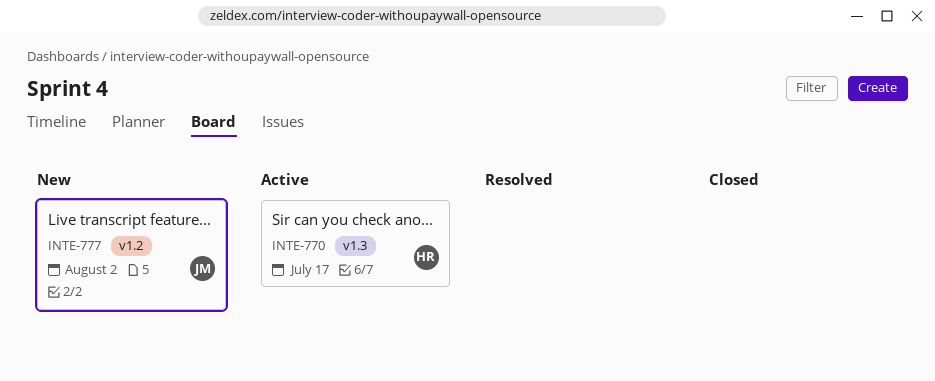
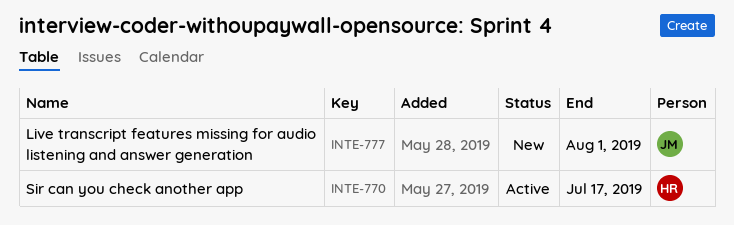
INTE-777, due: Aug 2 -> Aug 1

